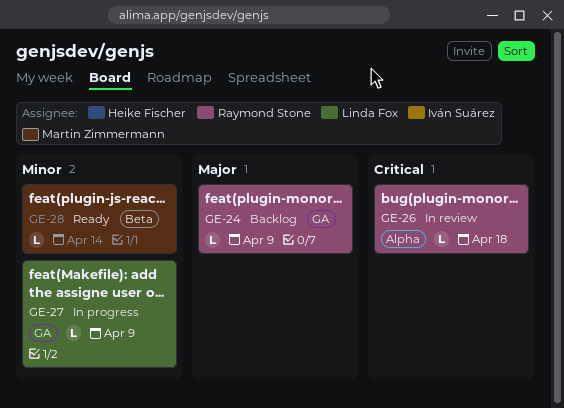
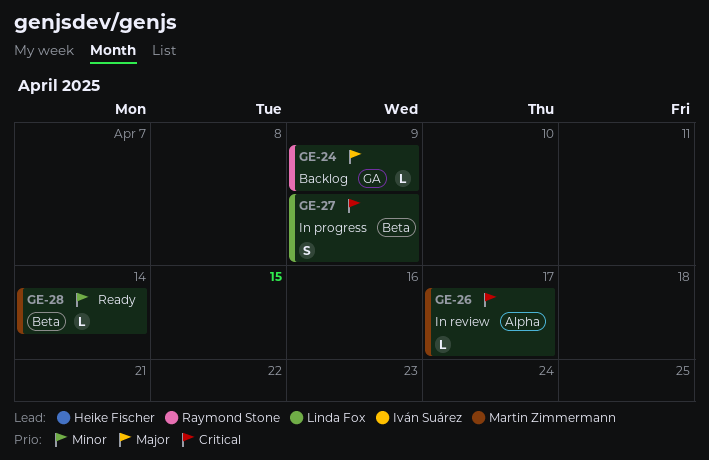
GE-26, owner: Raymond Stone -> Martin Zimmermann
GE-26, due: Apr 18 -> Apr 17
GE-27, priority: Minor -> Critical
GE-27, label: GA -> Beta
GE-27, estimate: L -> S

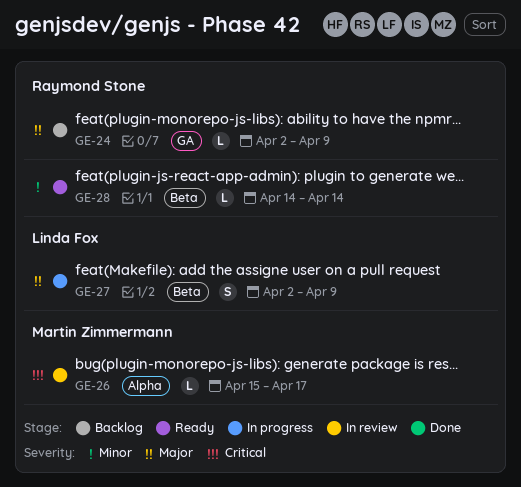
GE-27, priority: Critical -> Major
GE-28, owner: Martin Zimmermann -> Raymond Stone

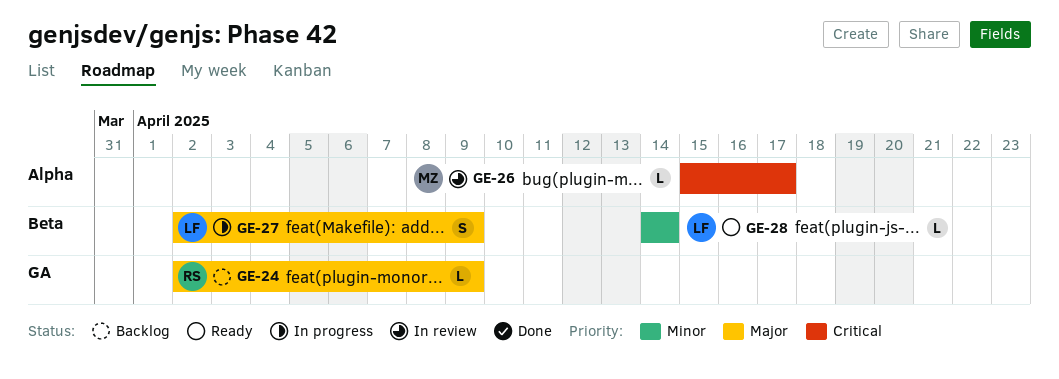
GE-28, owner: Raymond Stone -> Linda Fox

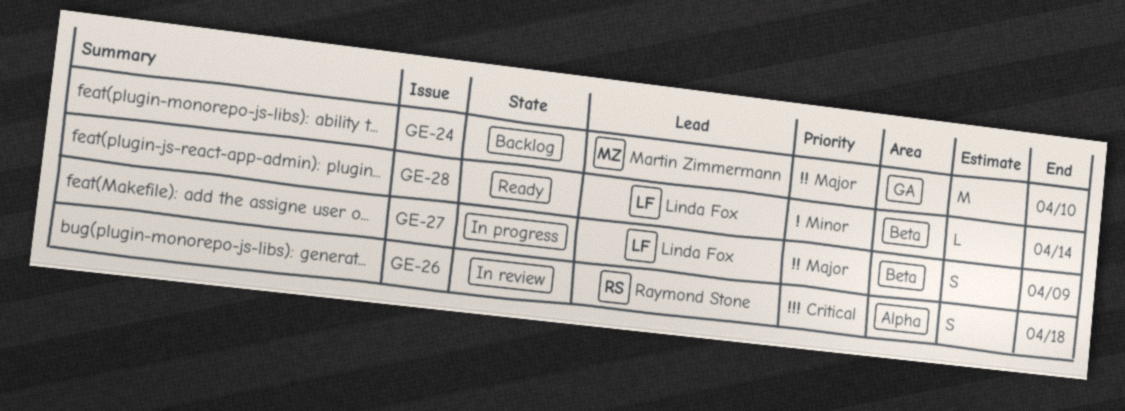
GE-24, owner: Raymond Stone -> Martin Zimmermann
GE-24, estimate: L -> M
GE-24, due: Apr 9 -> Apr 10
GE-26, owner: Martin Zimmermann -> Raymond Stone
GE-26, estimate: L -> S
GE-26, due: Apr 17 -> Apr 18

